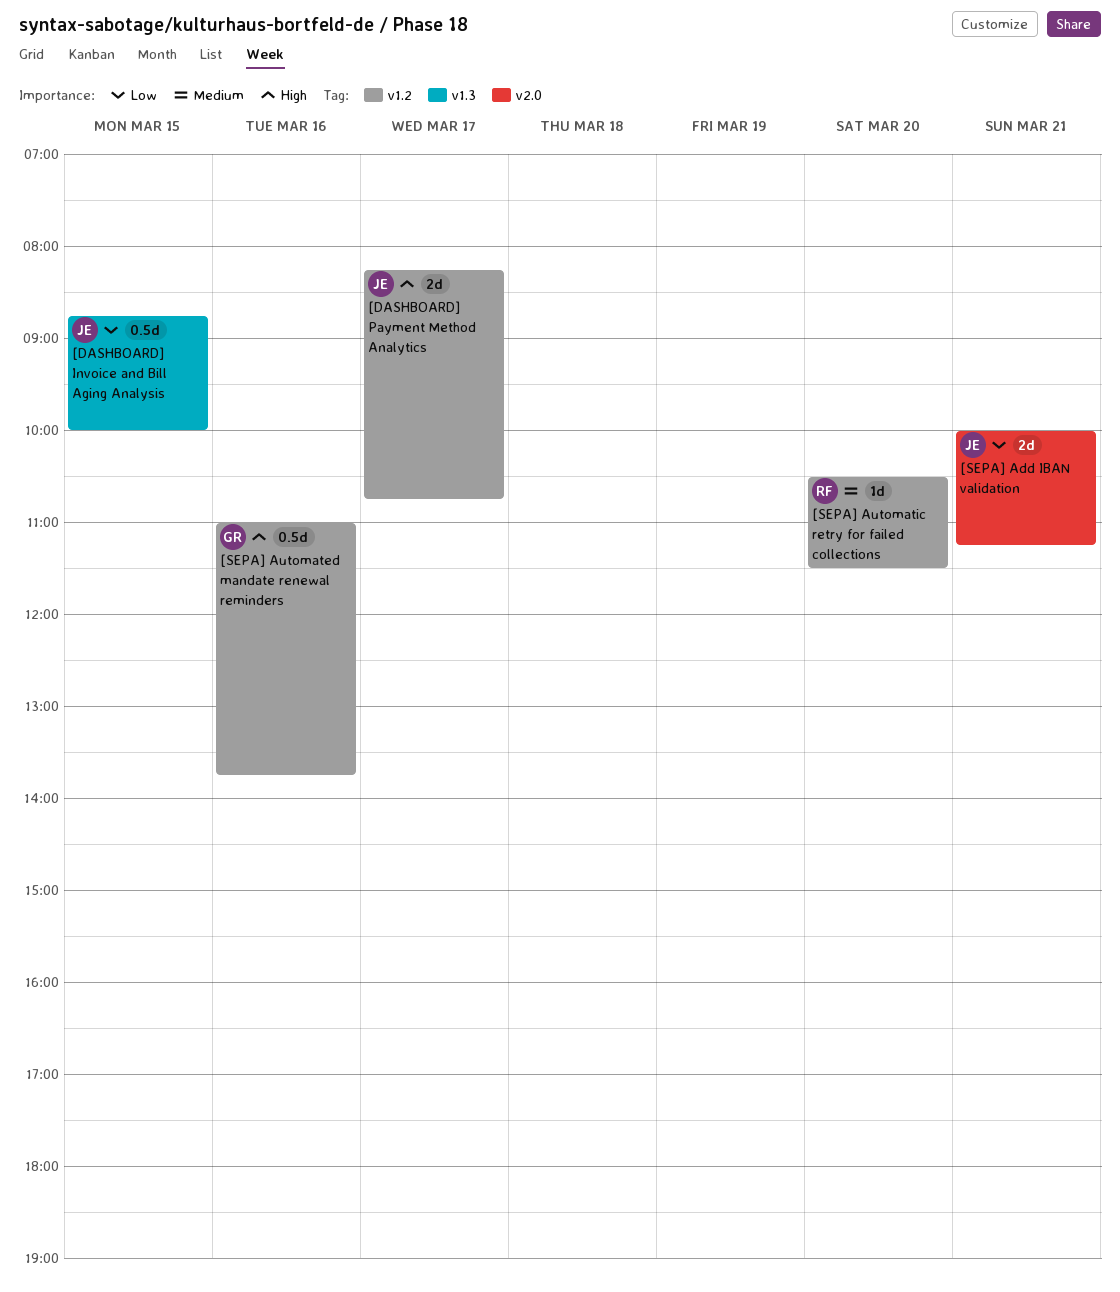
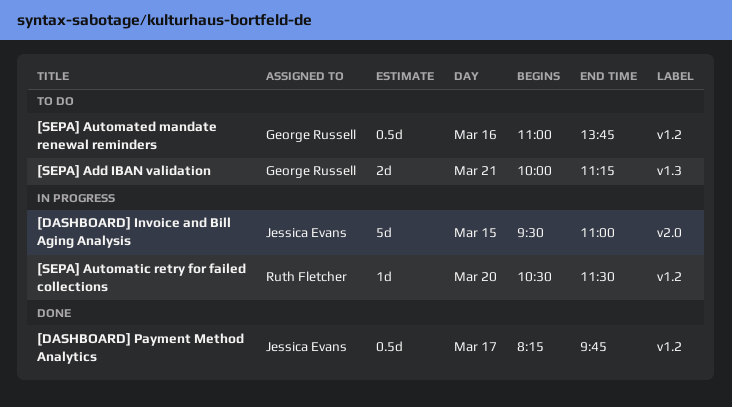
[DASHBOARD] Invoice and Bill Aging Analysis, label: v1.3 -> v2.0
[DASHBOARD] Invoice and Bill Aging Analysis, estimate: 0.5d -> 5d
[DASHBOARD] Invoice and Bill Aging Analysis, begins: 08:45 -> 09:30
[DASHBOARD] Invoice and Bill Aging Analysis, ends: 10:00 -> 11:00
[DASHBOARD] Payment Method Analytics, estimate: 2d -> 0.5d
[DASHBOARD] Payment Method Analytics, ends: 10:45 -> 09:45
[SEPA] Add IBAN validation, owner: Jessica Evans -> George Russell
[SEPA] Add IBAN validation, label: v2.0 -> v1.3

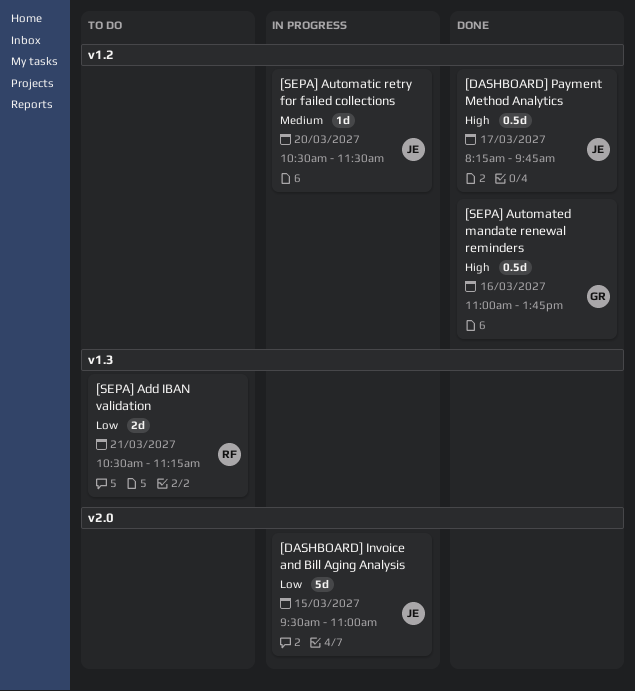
[SEPA] Add IBAN validation, owner: George Russell -> Ruth Fletcher
[SEPA] Add IBAN validation, begins: 10:00 -> 10:30
[SEPA] Automated mandate renewal reminders, status: To do -> Done
[SEPA] Automatic retry for failed collections, owner: Ruth Fletcher -> Jessica Evans

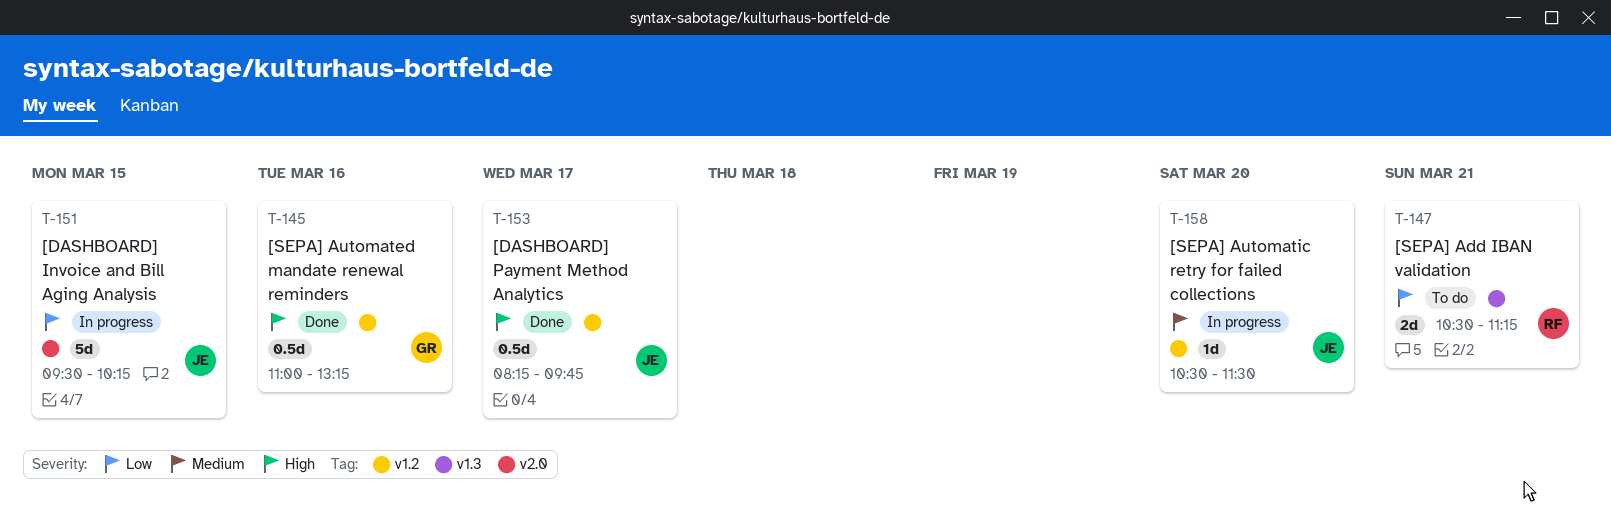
[DASHBOARD] Invoice and Bill Aging Analysis, ends: 11:00 -> 10:15
[SEPA] Automated mandate renewal reminders, ends: 13:45 -> 13:15

